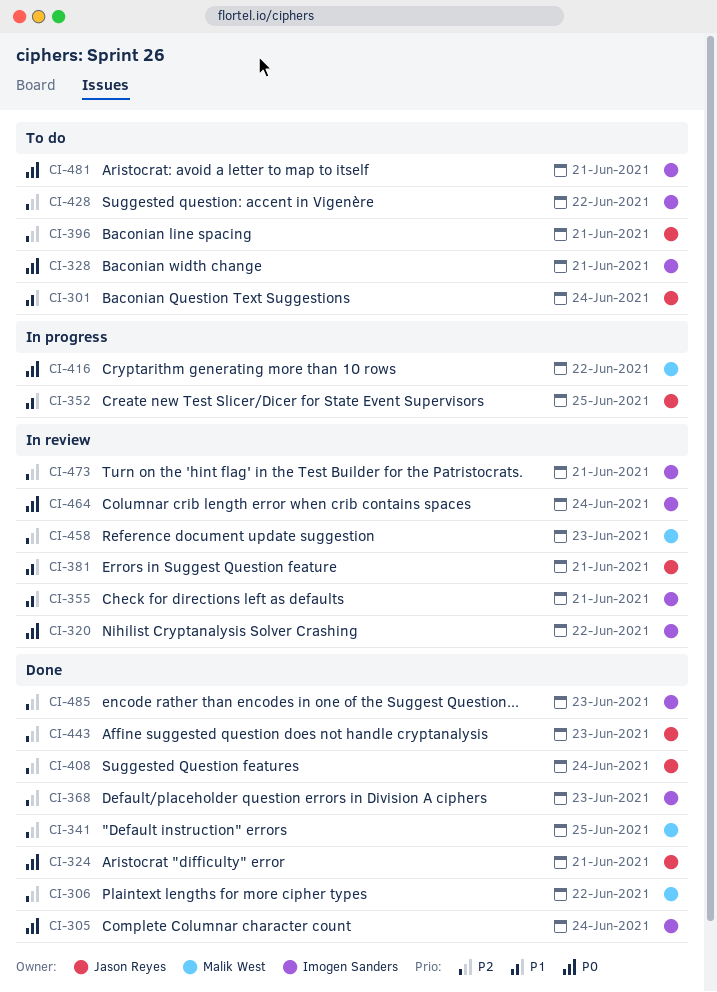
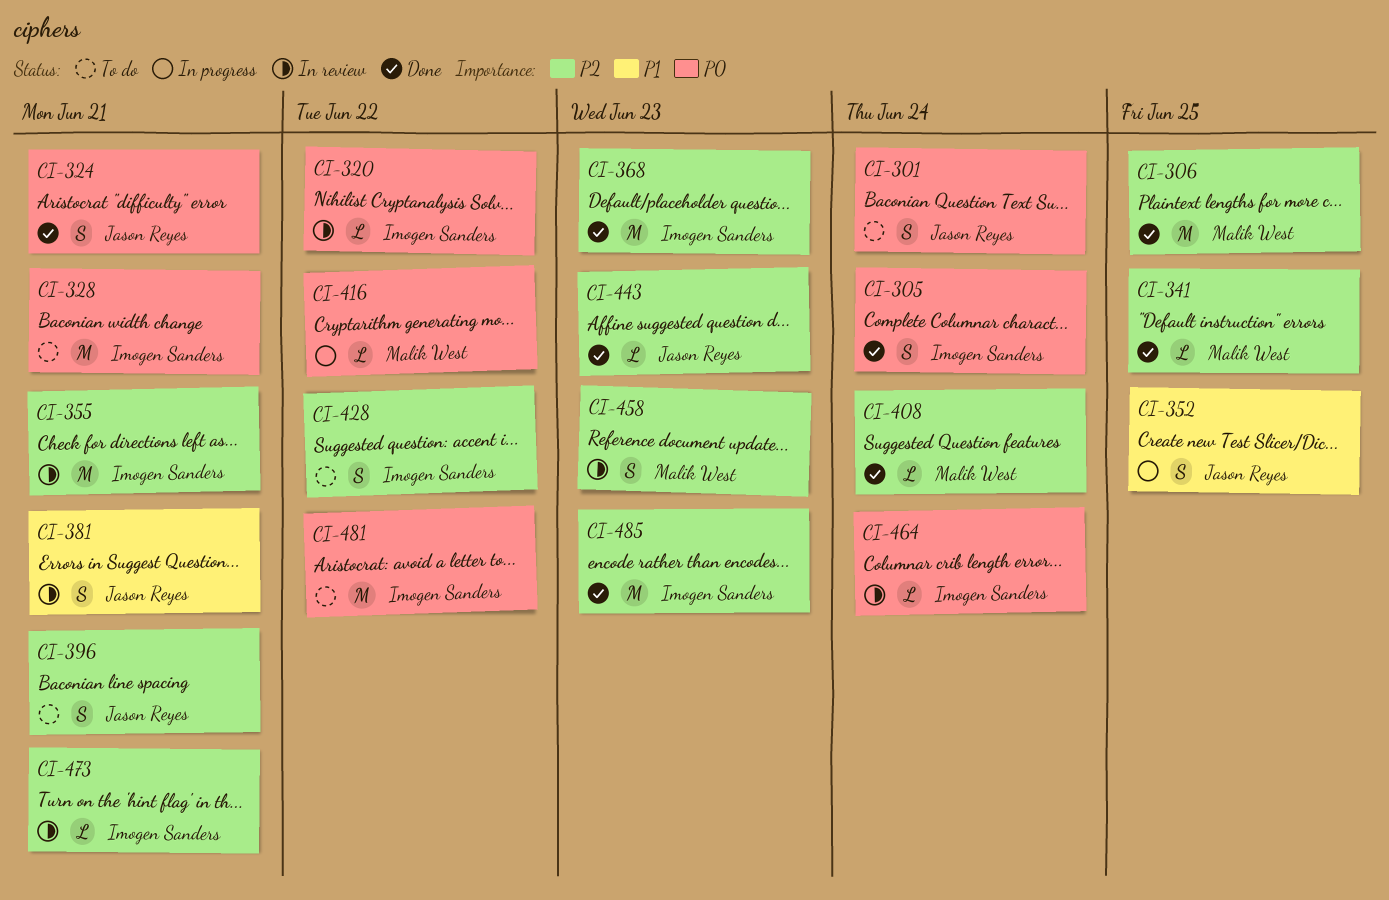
CI-301, priority: P1 -> P0
CI-306, due: Jun 22 -> Jun 25
CI-355, priority: P1 -> P2
CI-408, owner: Jason Reyes -> Malik West
CI-481, due: Jun 21 -> Jun 22

